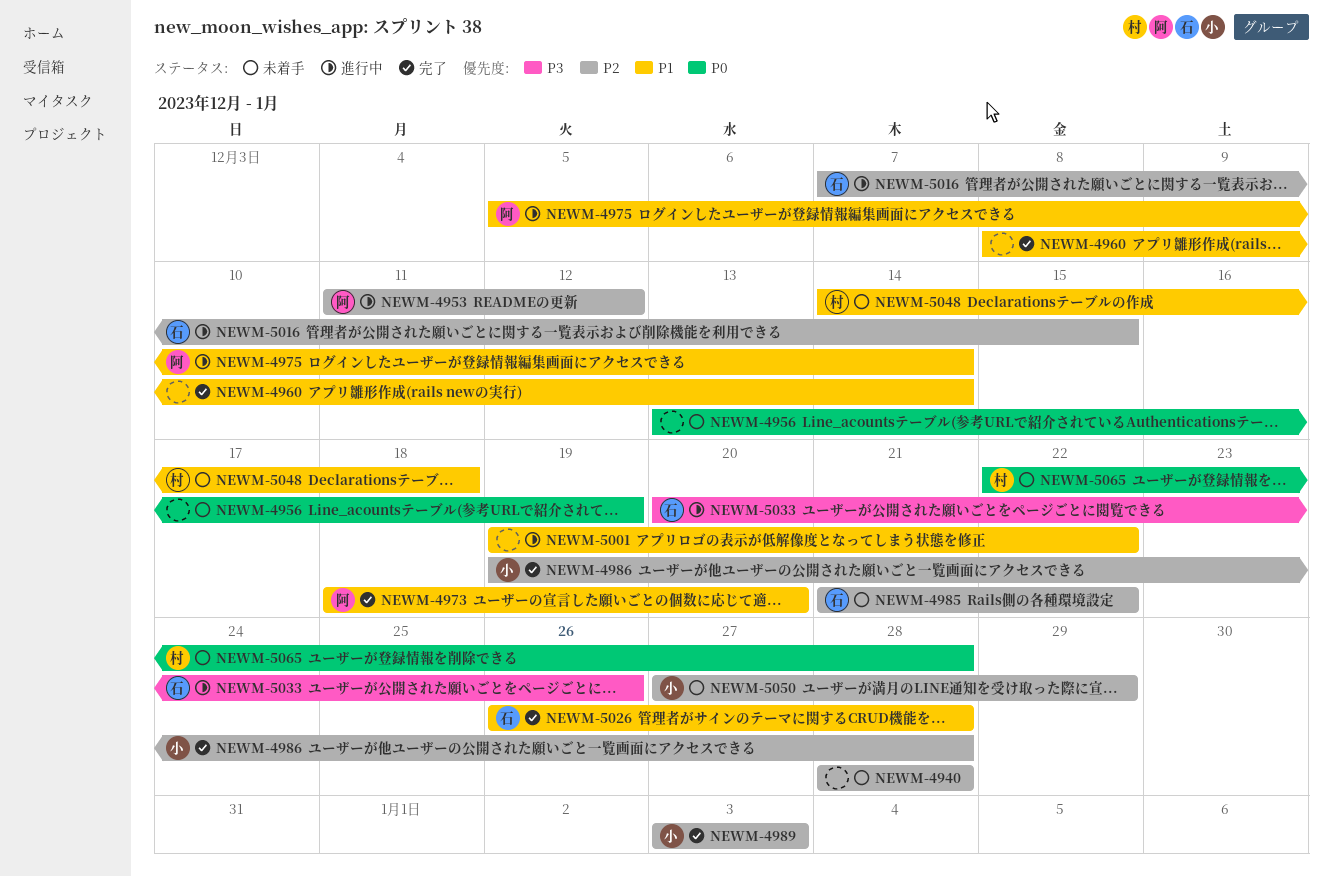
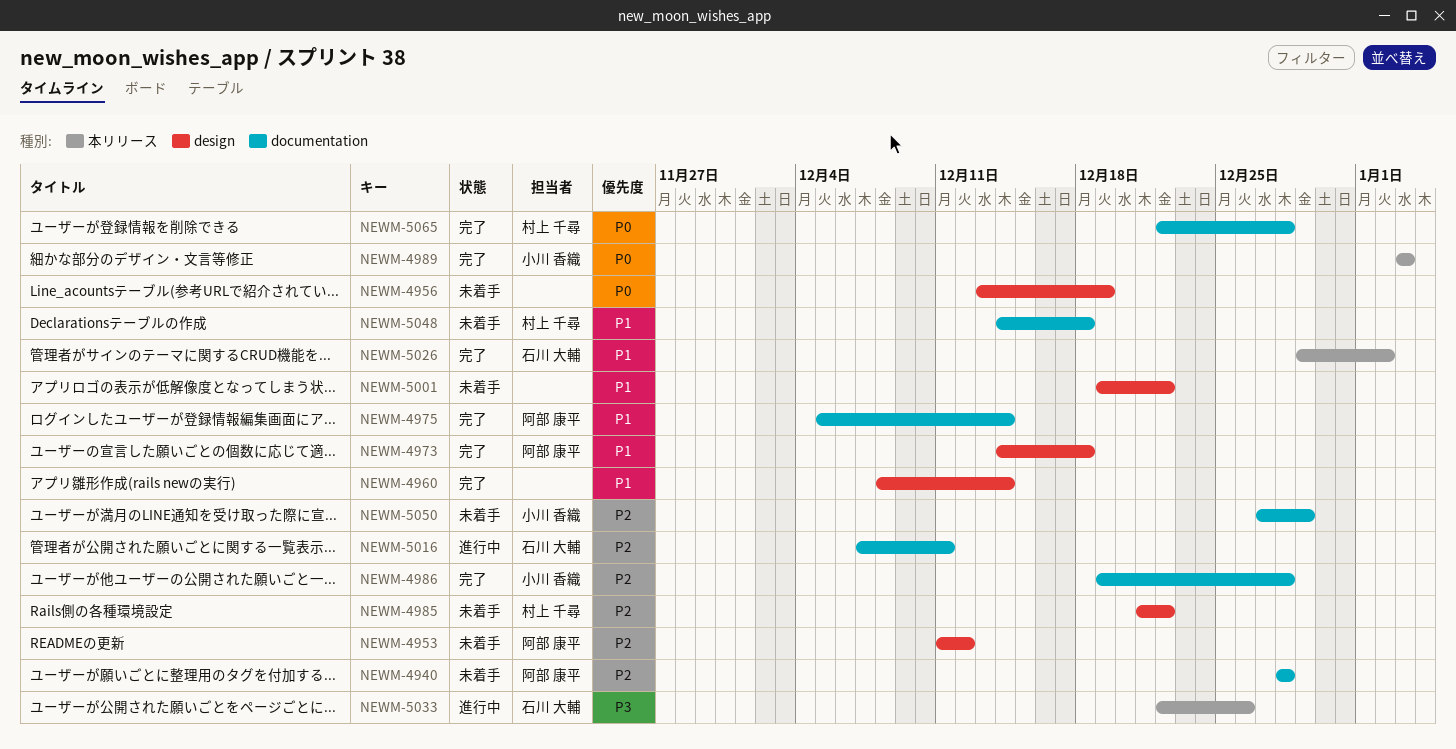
NEWM-4940, owner: none -> 阿部 康平
NEWM-4953, status: 進行中 -> 未着手
NEWM-4973, start: Dec 18 -> Dec 14
NEWM-4973, due: Dec 20 -> Dec 18
NEWM-4975, status: 進行中 -> 完了
NEWM-4985, owner: 石川 大輔 -> 村上 千尋
NEWM-4989, priority: P2 -> P0
NEWM-5001, status: 進行中 -> 未着手
NEWM-5016, due: Dec 15 -> Dec 11
NEWM-5026, start: Dec 26 -> Dec 29
NEWM-5026, due: Dec 28 -> Jan 2
NEWM-5033, start: Dec 20 -> Dec 22
NEWM-5065, status: 未着手 -> 完了

